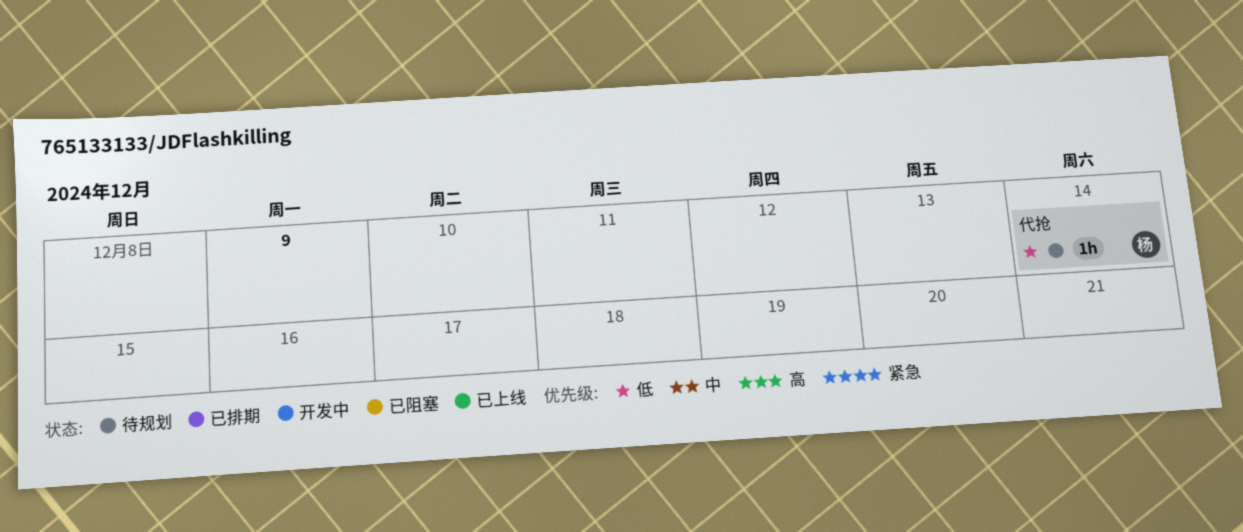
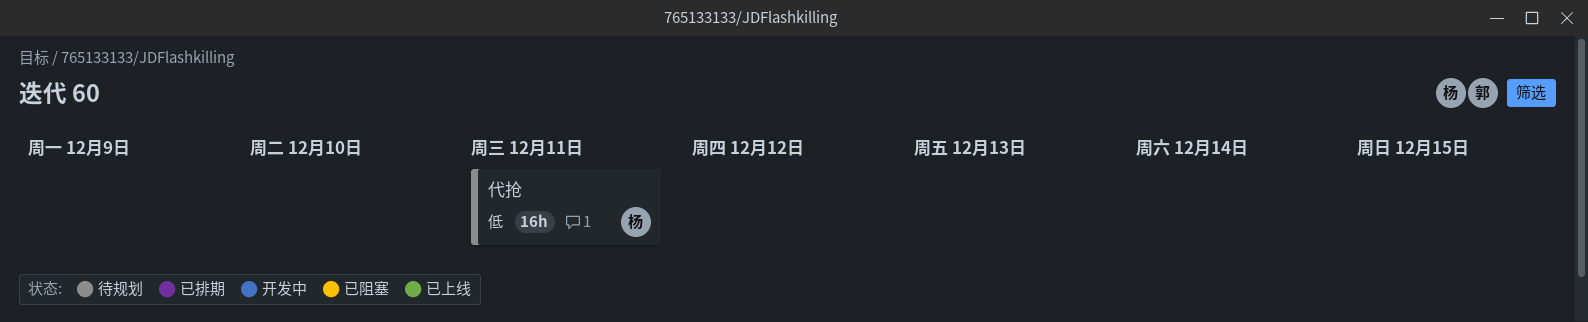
代抢, estimate: 1h -> 16h
代抢, due: Dec 14 -> Dec 11

